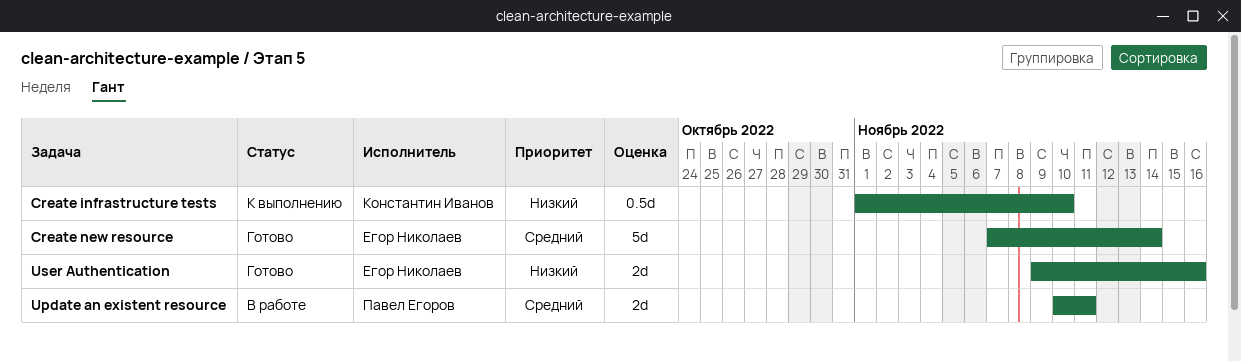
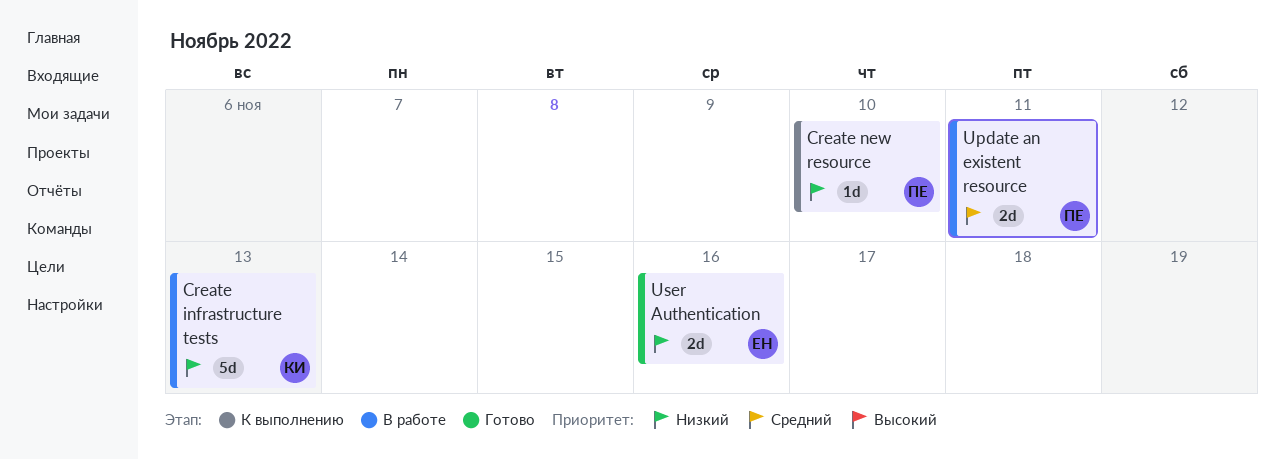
Create infrastructure tests, status: К выполнению -> В работе
Create infrastructure tests, estimate: 0.5d -> 5d
Create infrastructure tests, due: Nov 10 -> Nov 13
Create new resource, status: Готово -> К выполнению
Create new resource, owner: Егор Николаев -> Павел Егоров
Create new resource, priority: Средний -> Низкий
Create new resource, estimate: 5d -> 1d
Create new resource, due: Nov 14 -> Nov 10

